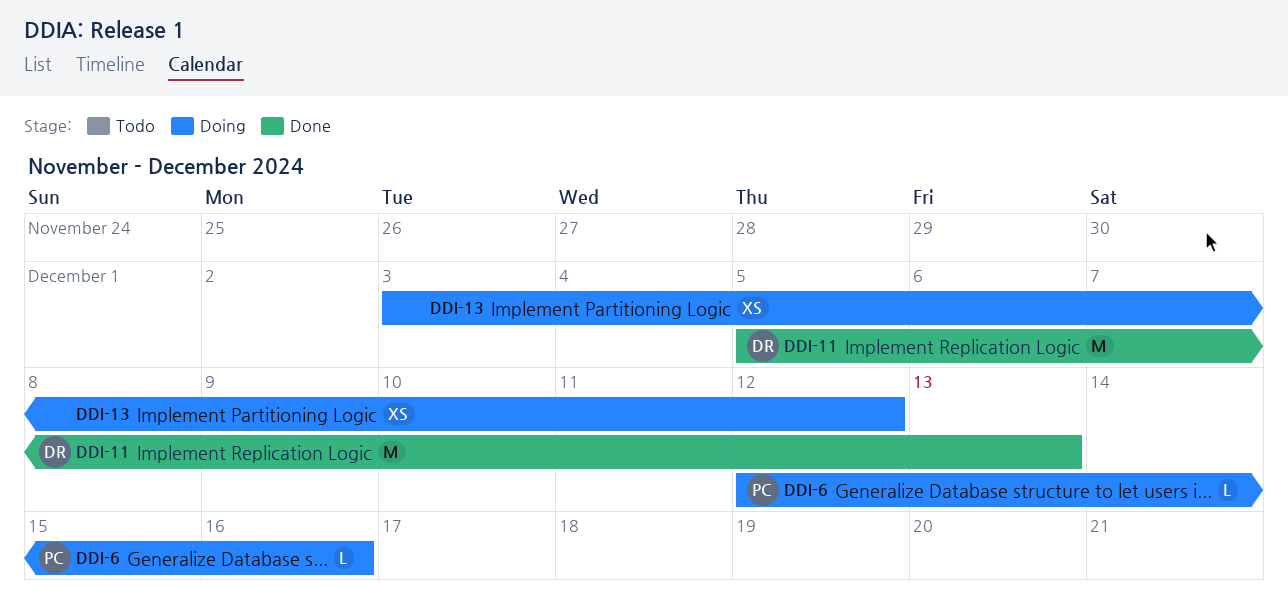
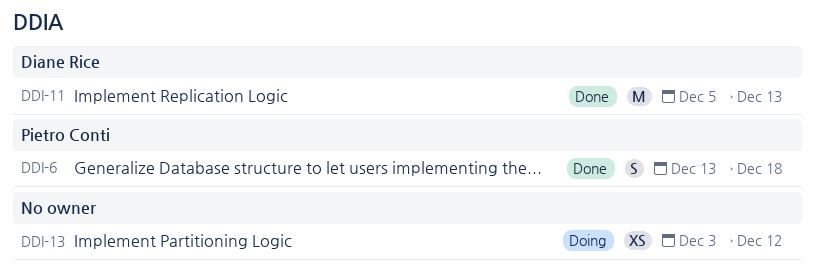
DDI-6, status: Doing -> Done
DDI-6, estimate: L -> S
DDI-6, start: Dec 12 -> Dec 13
DDI-6, due: Dec 16 -> Dec 18

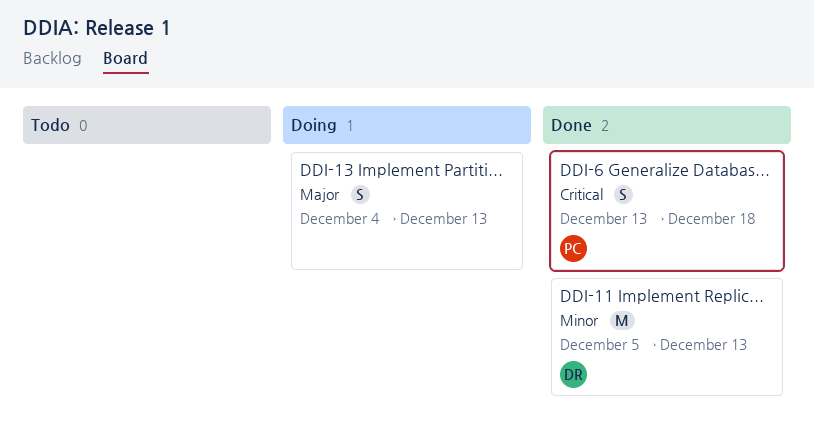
DDI-13, estimate: XS -> S
DDI-13, start: Dec 3 -> Dec 4
DDI-13, due: Dec 12 -> Dec 13

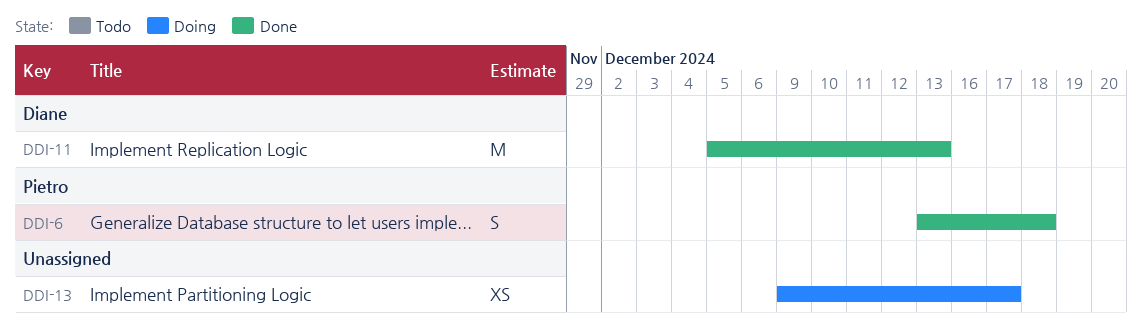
DDI-13, estimate: S -> XS
DDI-13, start: Dec 4 -> Dec 9
DDI-13, due: Dec 13 -> Dec 17

